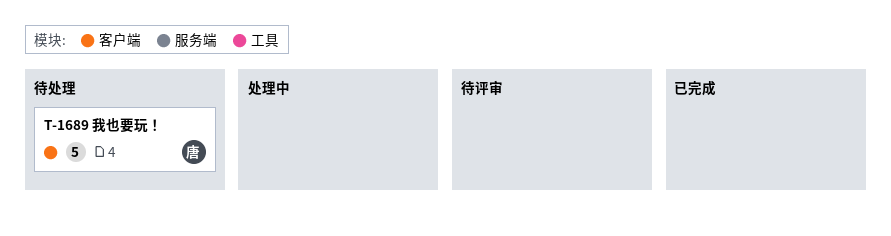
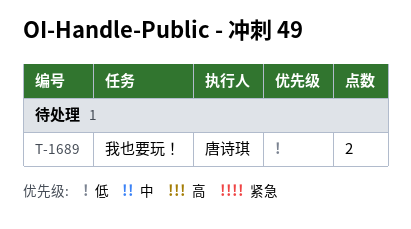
T-1689, estimate: 5 -> 2

